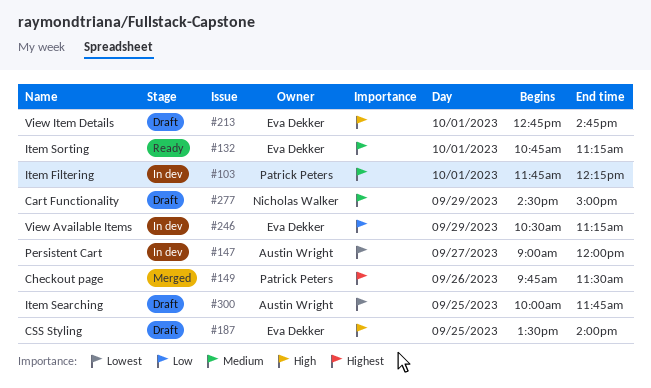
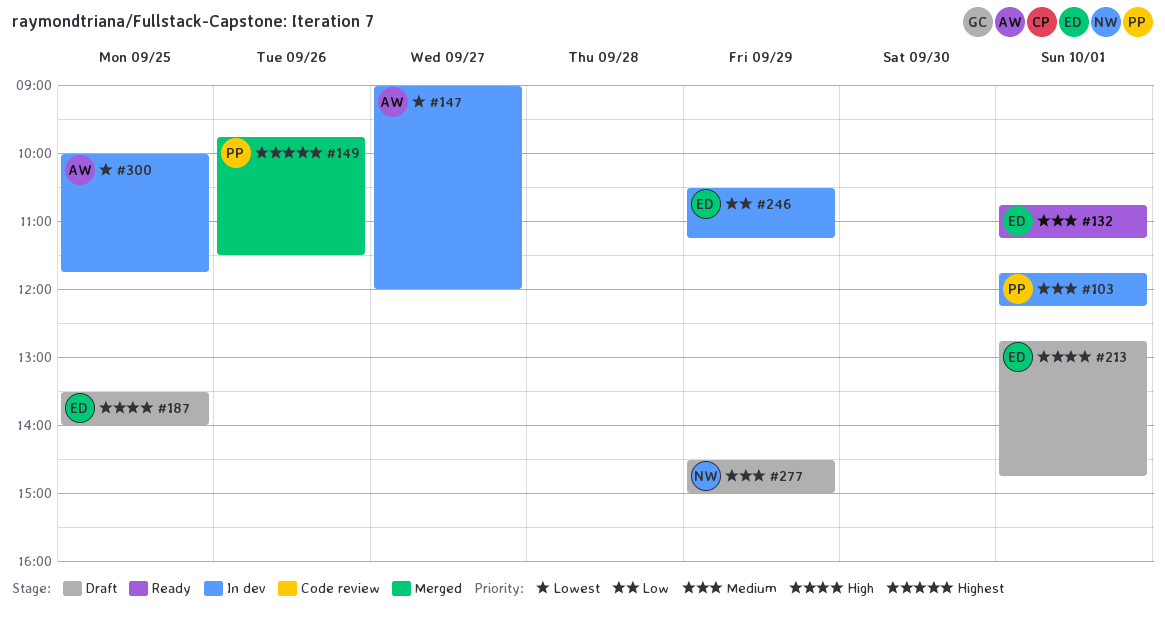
#300, status: Draft -> In dev

